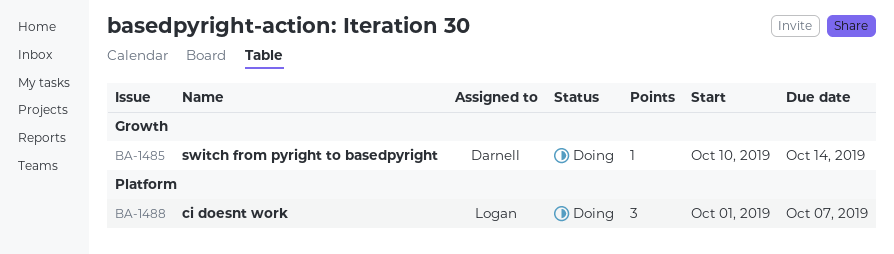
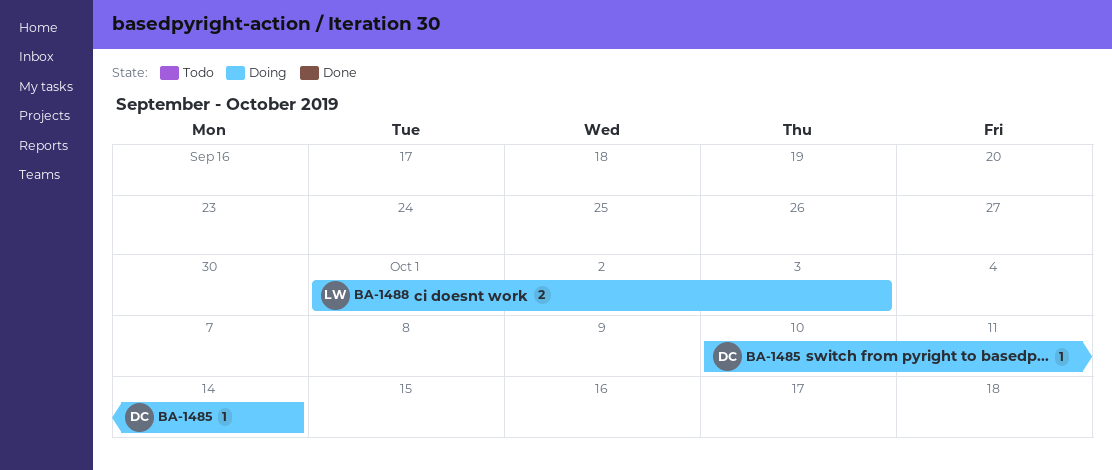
BA-1488, estimate: 3 -> 2
BA-1488, due: Oct 7 -> Oct 3

